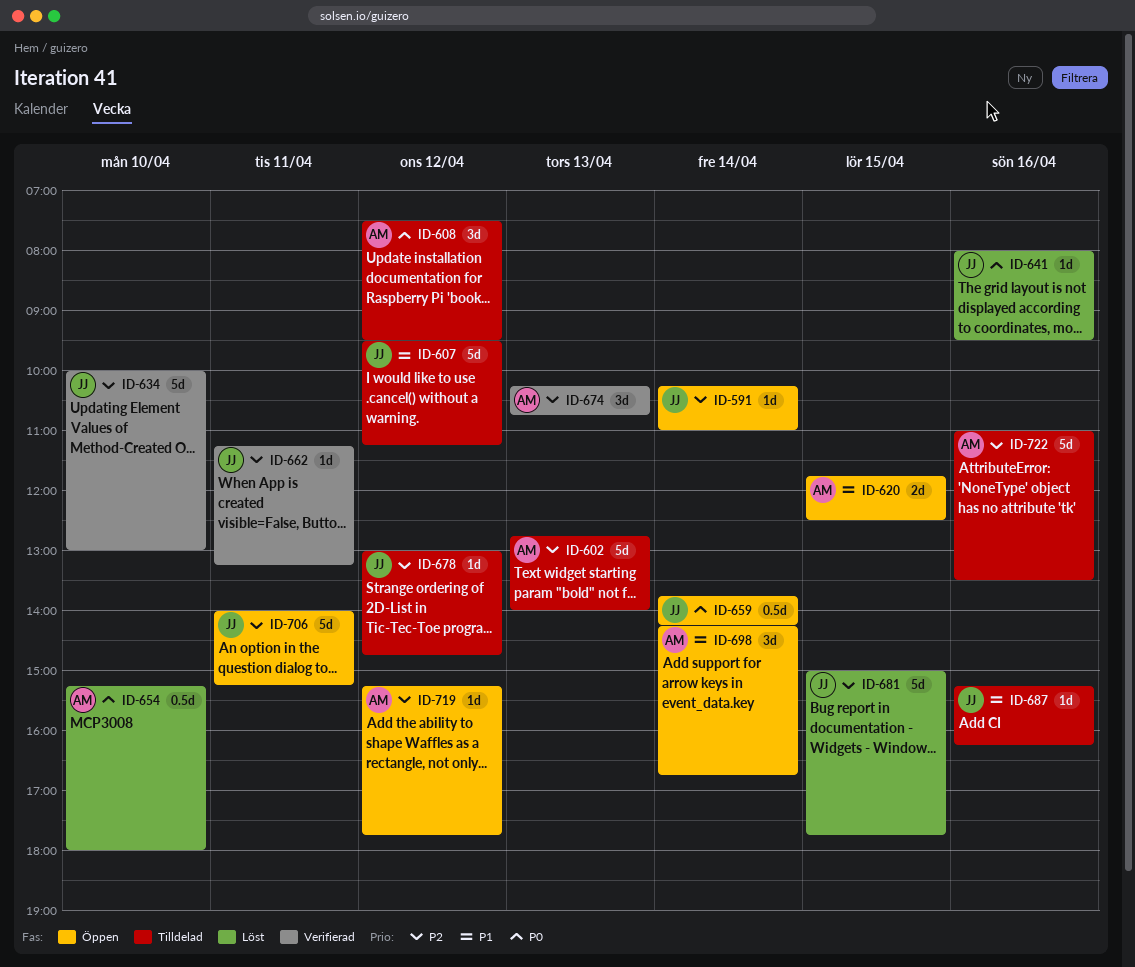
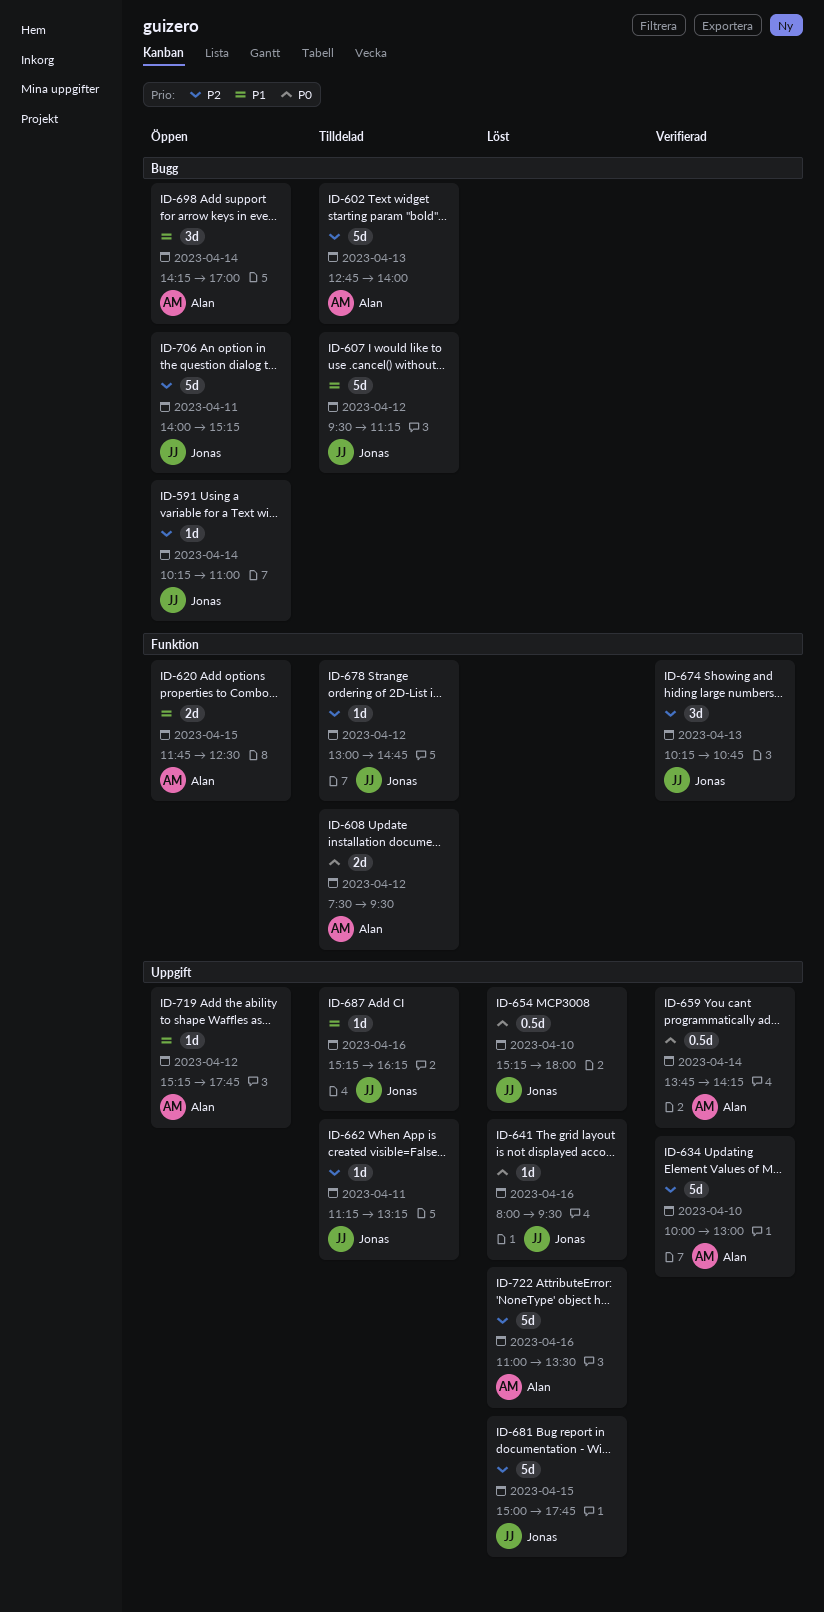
ID-608, estimate: 3d -> 2d
ID-634, owner: Jonas -> Alan
ID-654, owner: Alan -> Jonas
ID-659, status: Öppen -> Verifierad
ID-659, owner: Jonas -> Alan
ID-662, status: Verifierad -> Tilldelad
ID-674, owner: Alan -> Jonas
ID-698, ends: 16:45 -> 17:00
ID-719, priority: P2 -> P1
ID-722, status: Tilldelad -> Löst

